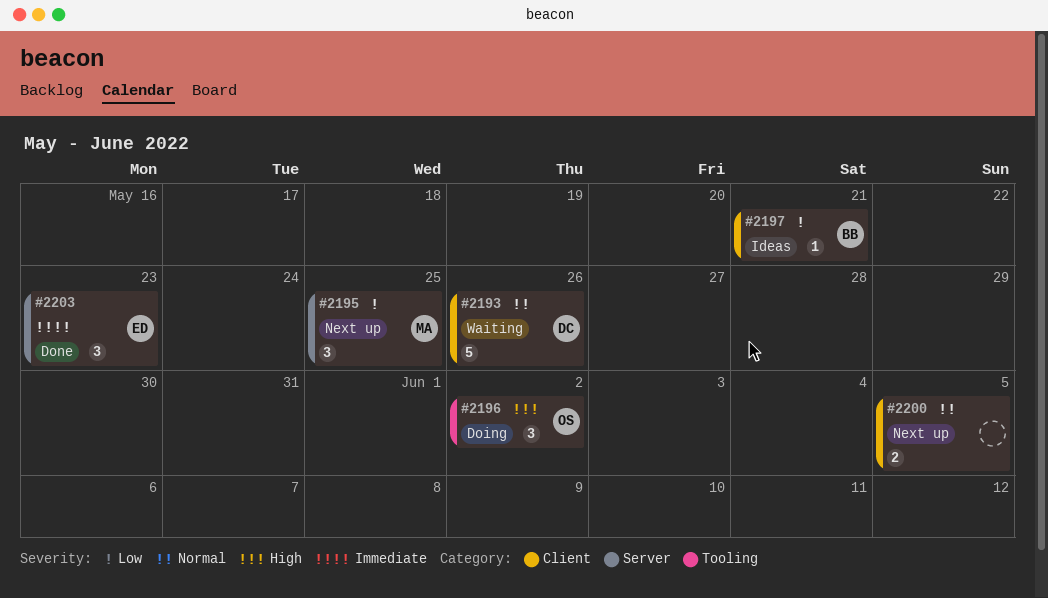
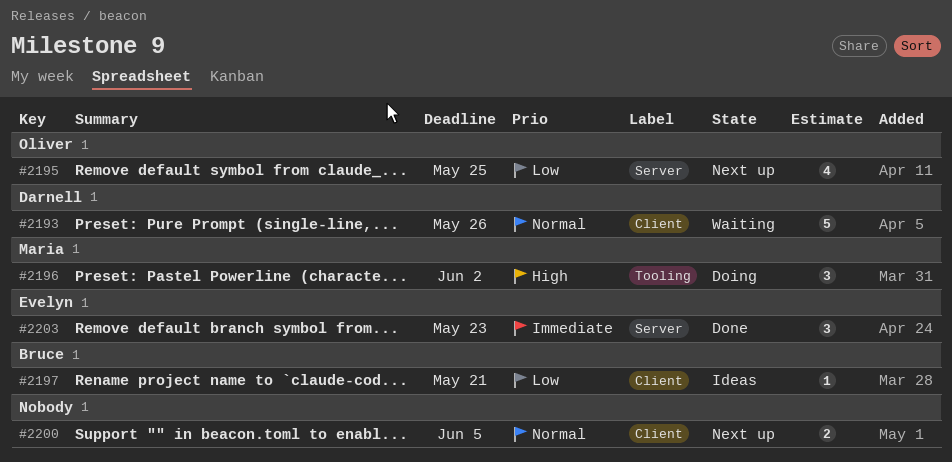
#2195, owner: Maria -> Oliver
#2195, estimate: 3 -> 4
#2196, owner: Oliver -> Maria

